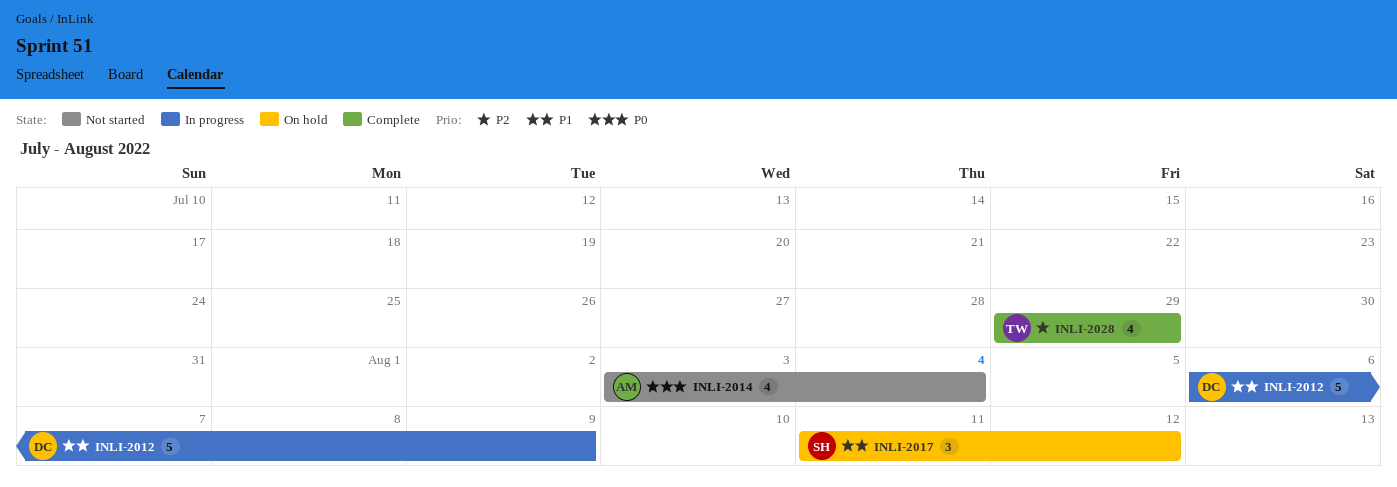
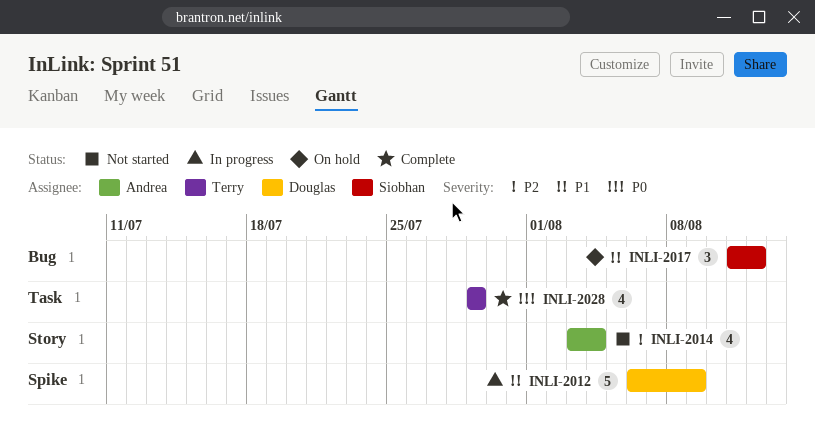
INLI-2014, priority: P0 -> P2
INLI-2028, priority: P2 -> P0

